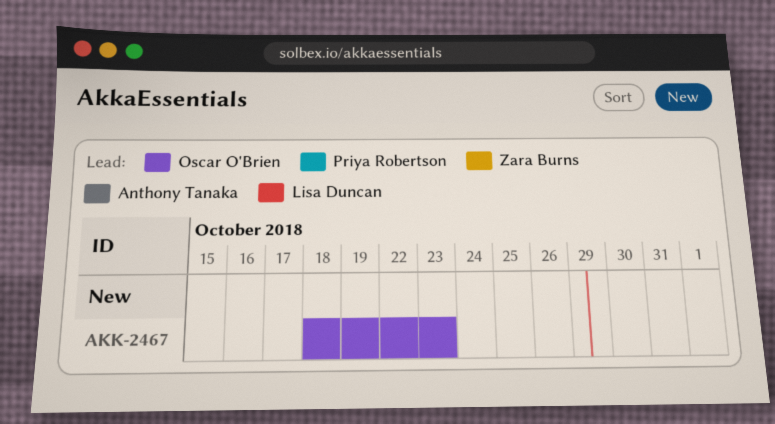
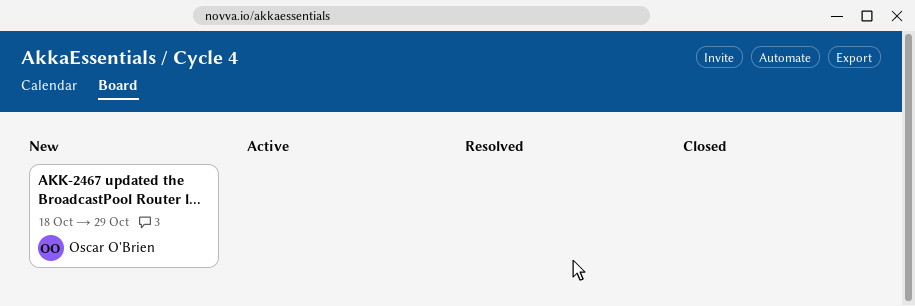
AKK-2467, due: Oct 23 -> Oct 29

